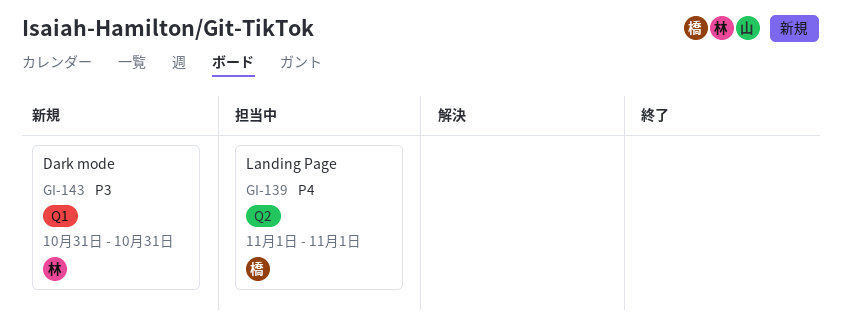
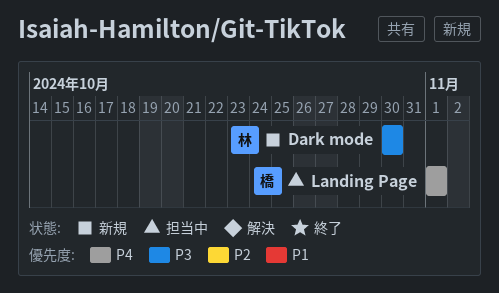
Dark mode, start: Oct 31 -> Oct 30
Dark mode, due: Oct 31 -> Oct 30

